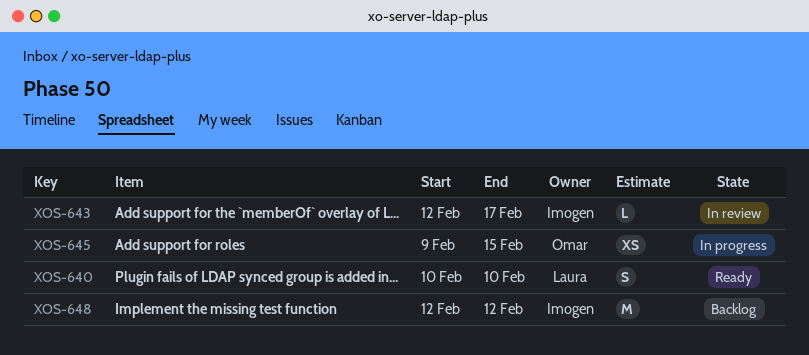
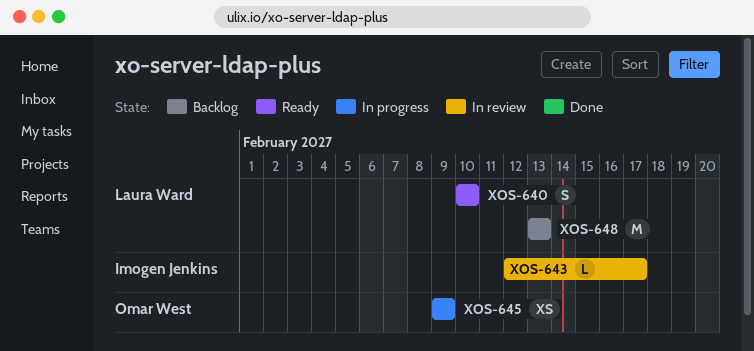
XOS-645, due: Feb 15 -> Feb 9
XOS-648, owner: Imogen Jenkins -> Laura Ward
XOS-648, start: Feb 12 -> Feb 13
XOS-648, due: Feb 12 -> Feb 13

